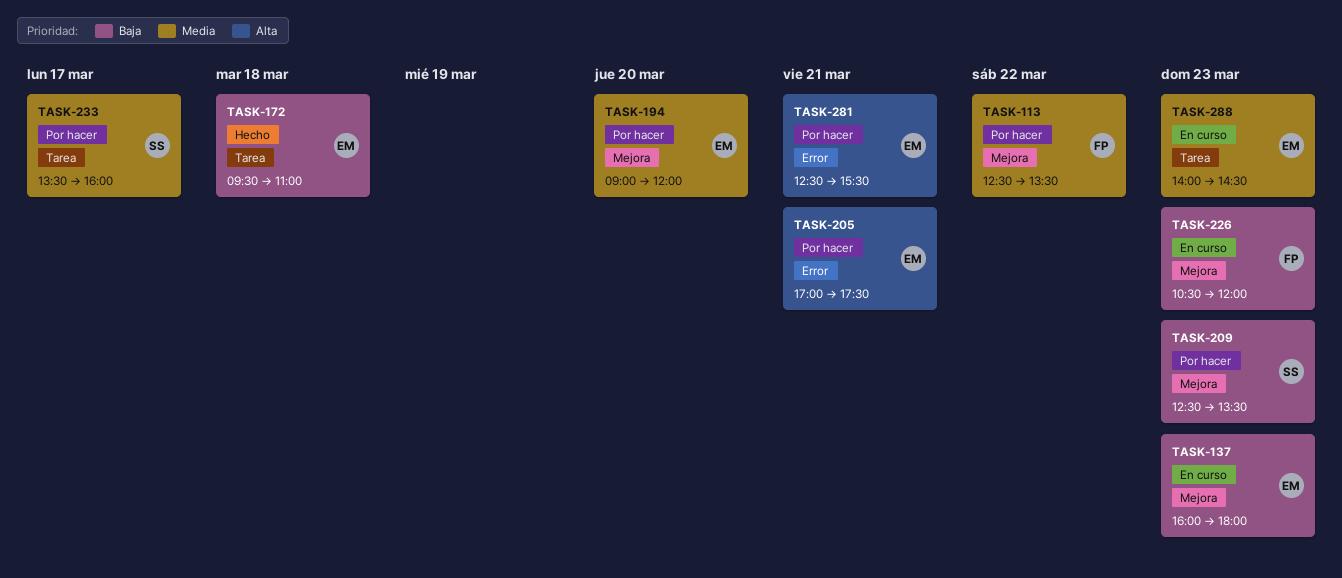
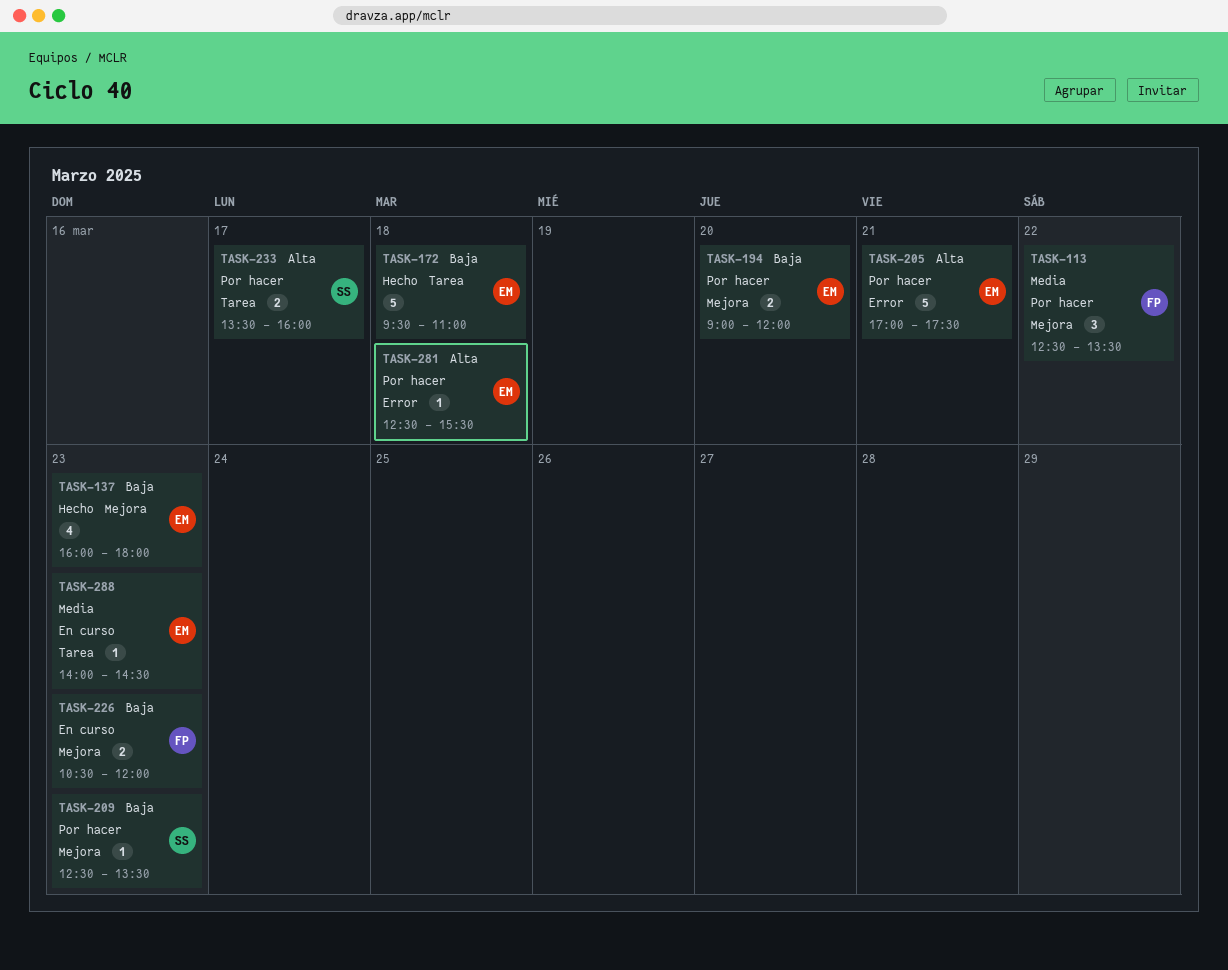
TASK-137, status: En curso -> Hecho
TASK-194, priority: Media -> Baja
TASK-233, priority: Media -> Alta
TASK-281, day: Mar 21 -> Mar 18

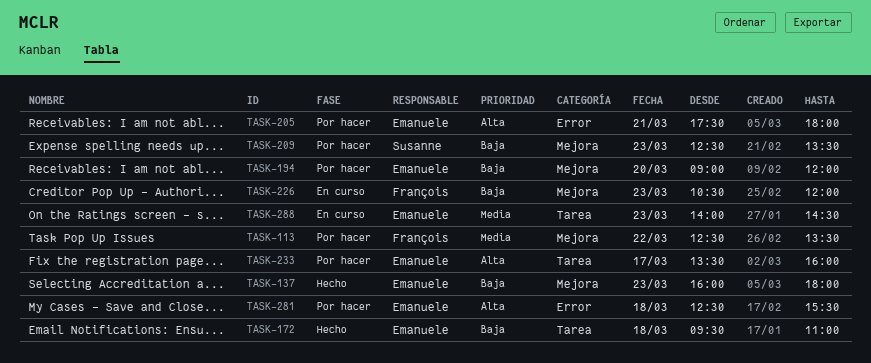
TASK-205, begins: 17:00 -> 17:30
TASK-205, ends: 17:30 -> 18:00
TASK-233, owner: Susanne -> Emanuele

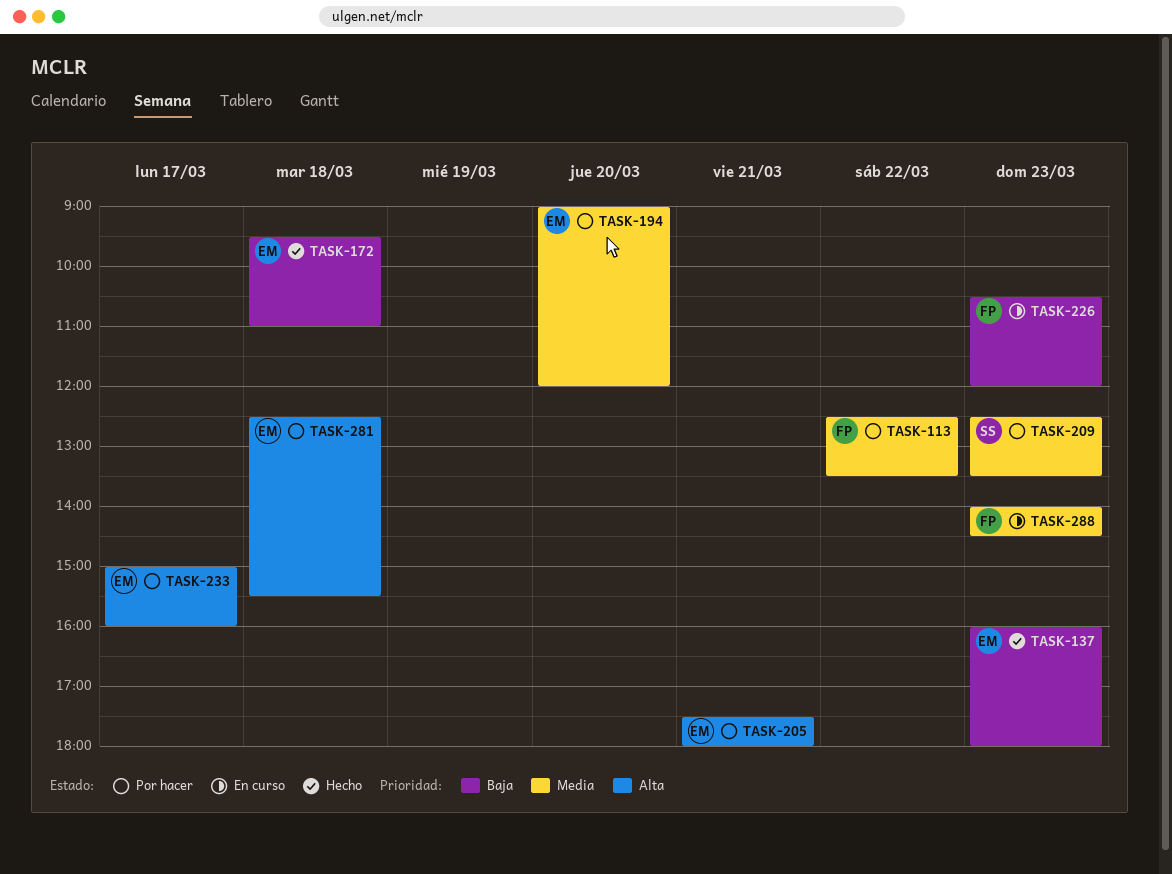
TASK-194, priority: Baja -> Media
TASK-209, priority: Baja -> Media
TASK-233, begins: 13:30 -> 15:00
TASK-288, owner: Emanuele -> François

